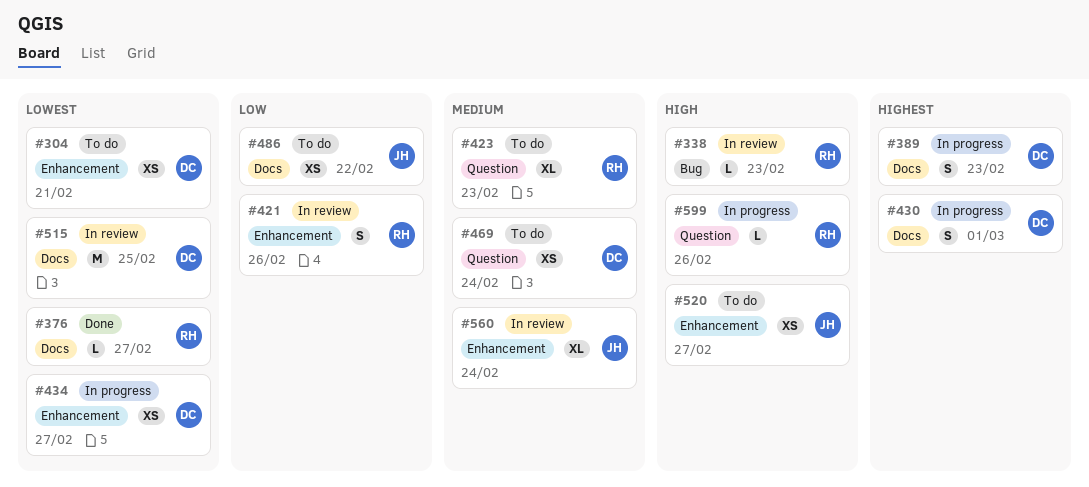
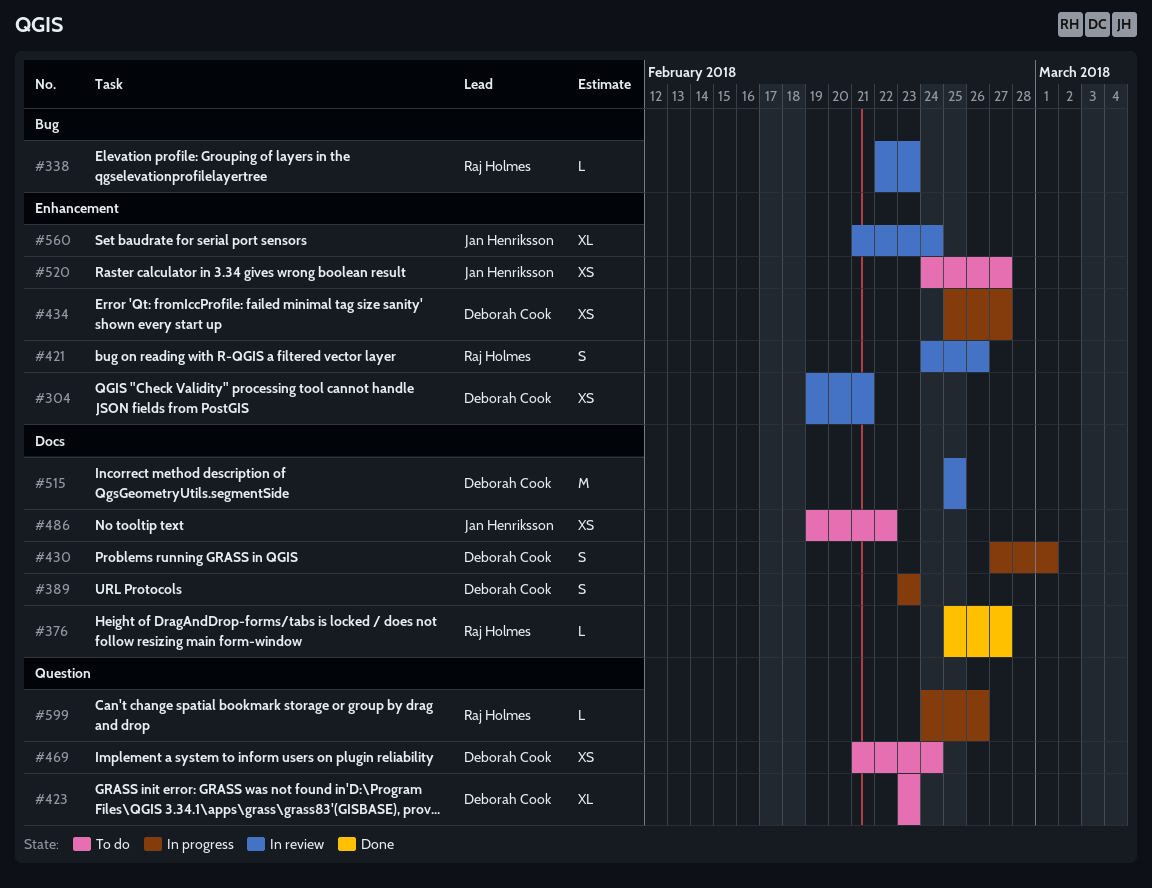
#304, status: To do -> In review
#423, owner: Raj Holmes -> Deborah Cook

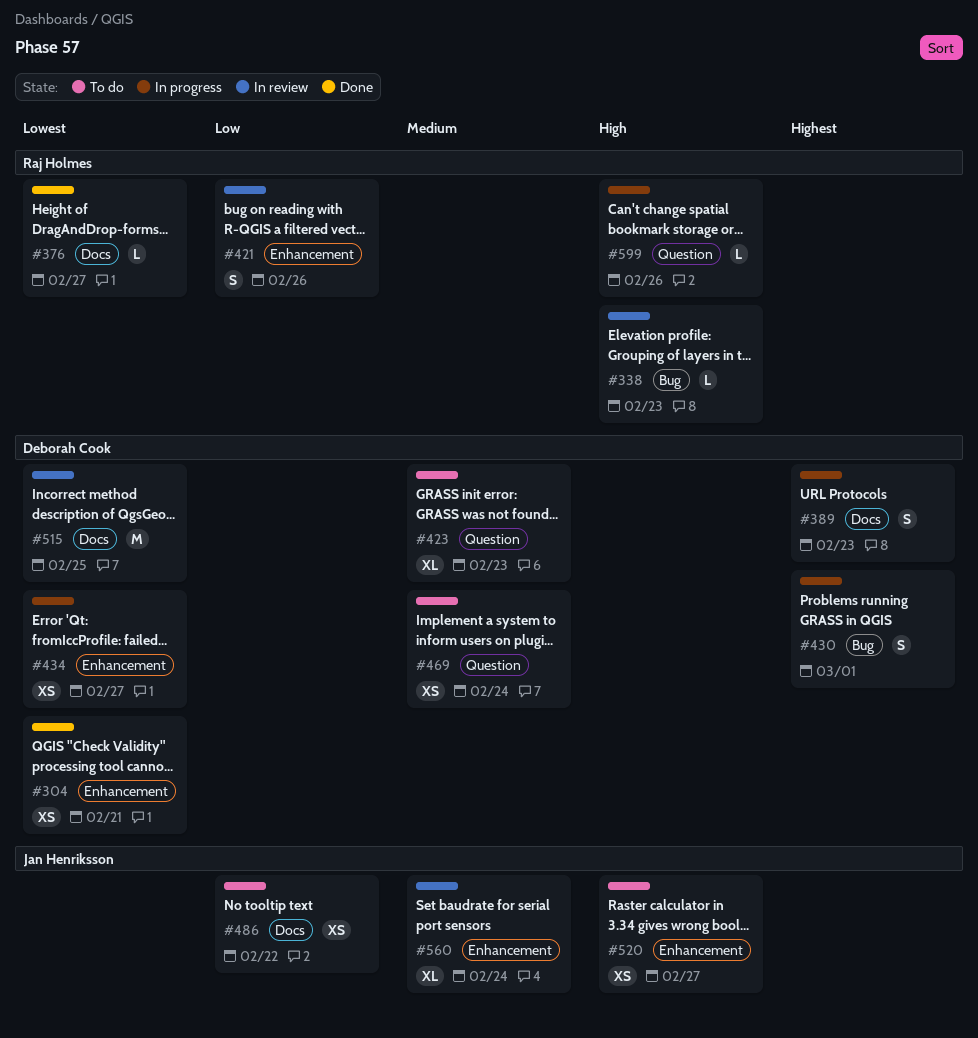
#304, status: In review -> Done
#430, label: Docs -> Bug

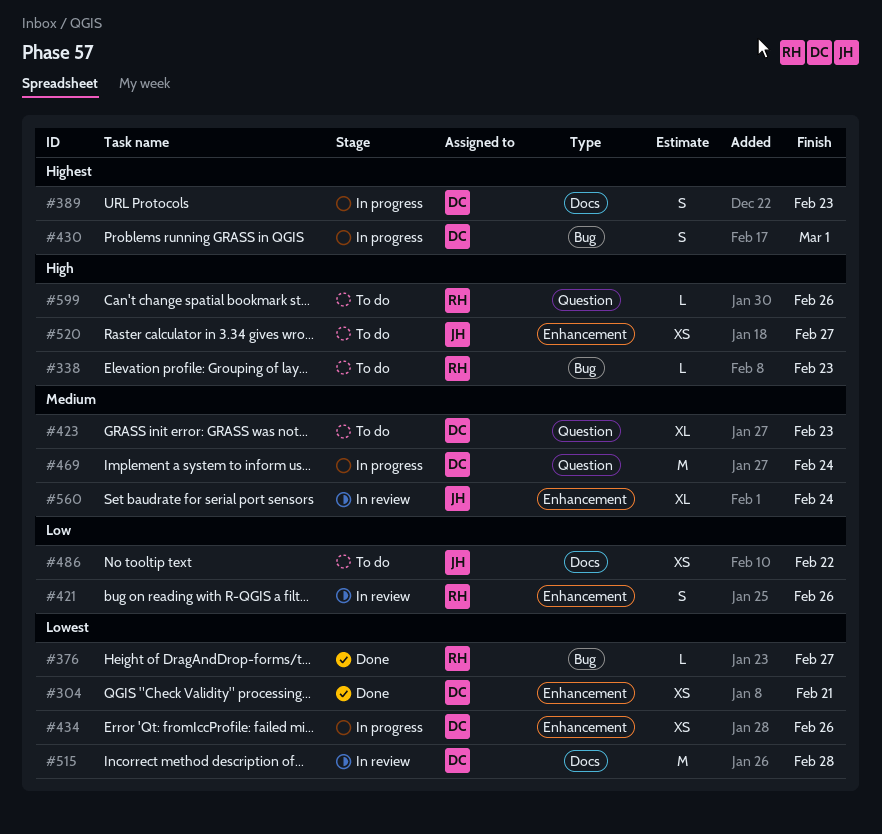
#338, status: In review -> To do
#376, label: Docs -> Bug
#434, due: Feb 27 -> Feb 26
#469, status: To do -> In progress
#469, estimate: XS -> M
#515, due: Feb 25 -> Feb 28
#599, status: In progress -> To do

